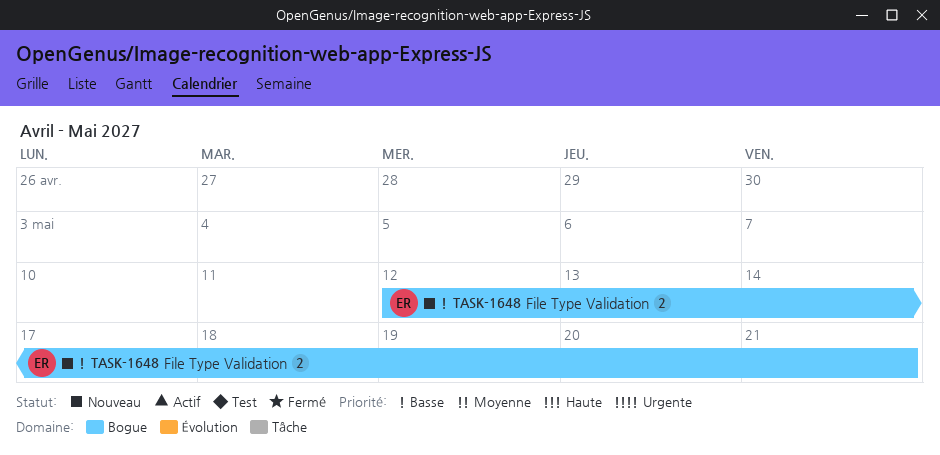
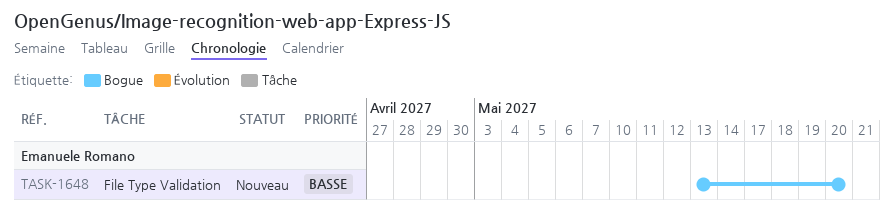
TASK-1648, start: May 12 -> May 13
TASK-1648, due: May 21 -> May 20

